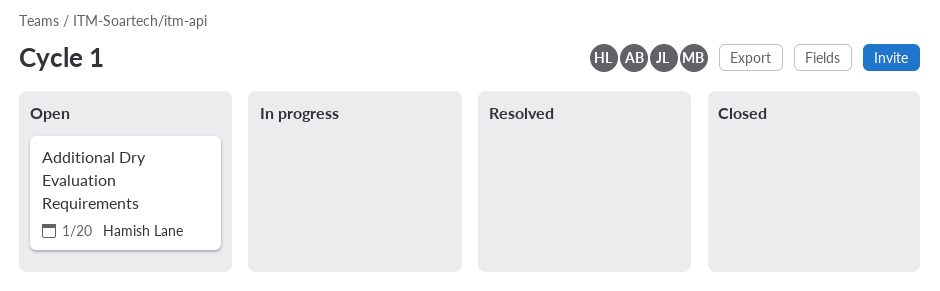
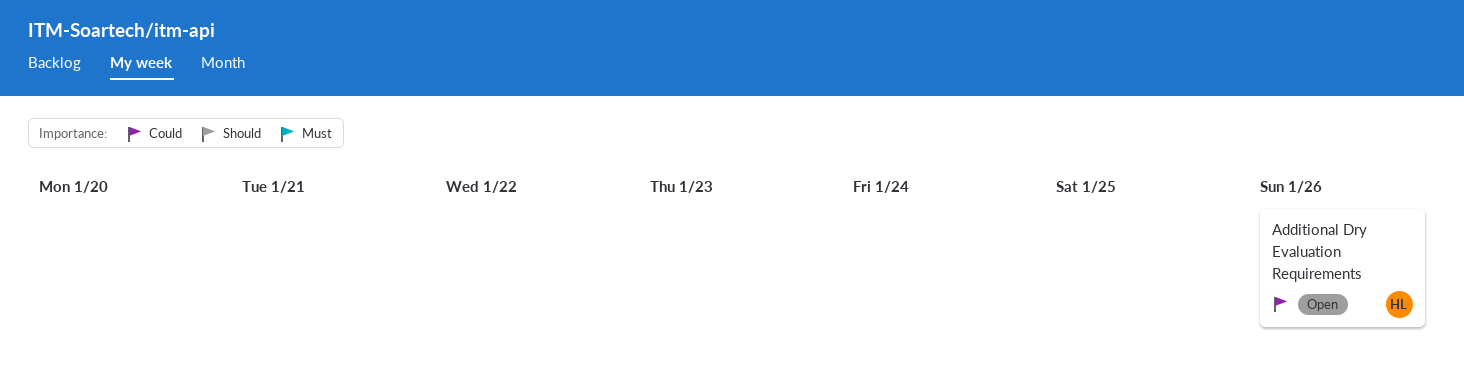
Additional Dry Evaluation Requirements, due: Jan 20 -> Jan 26

